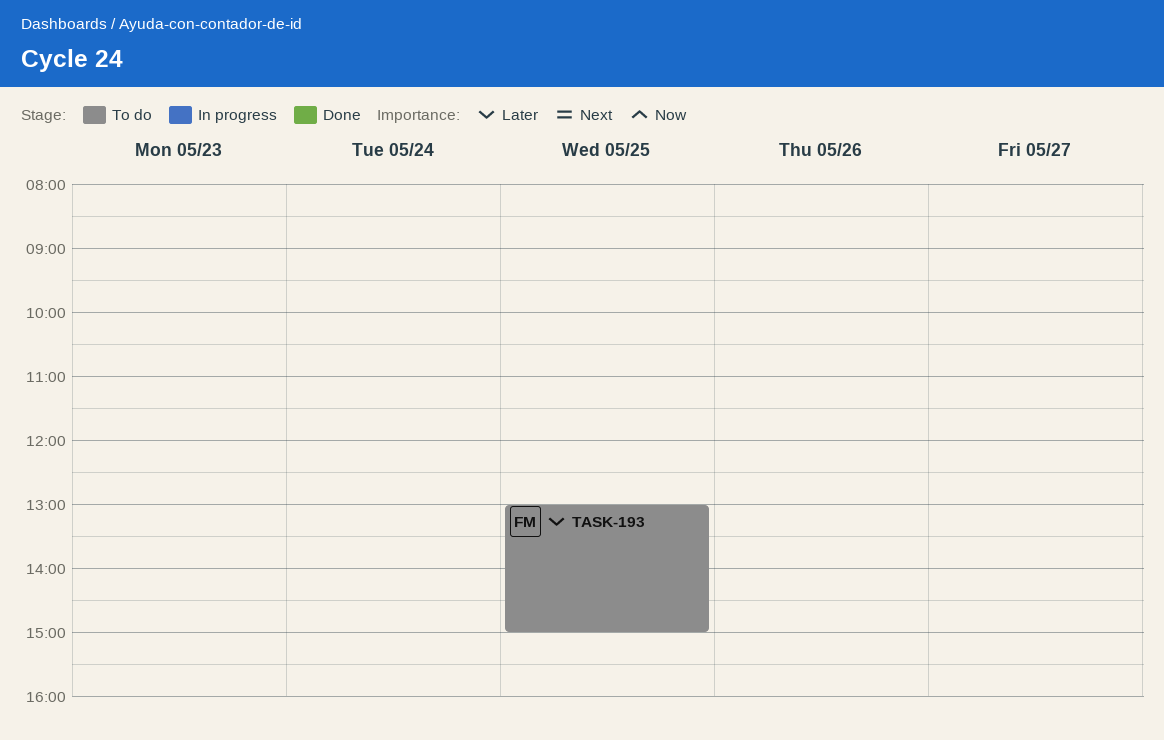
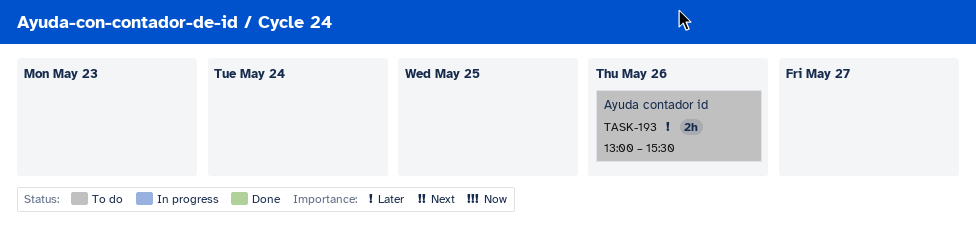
TASK-193, day: May 25 -> May 26
TASK-193, ends: 15:00 -> 15:30

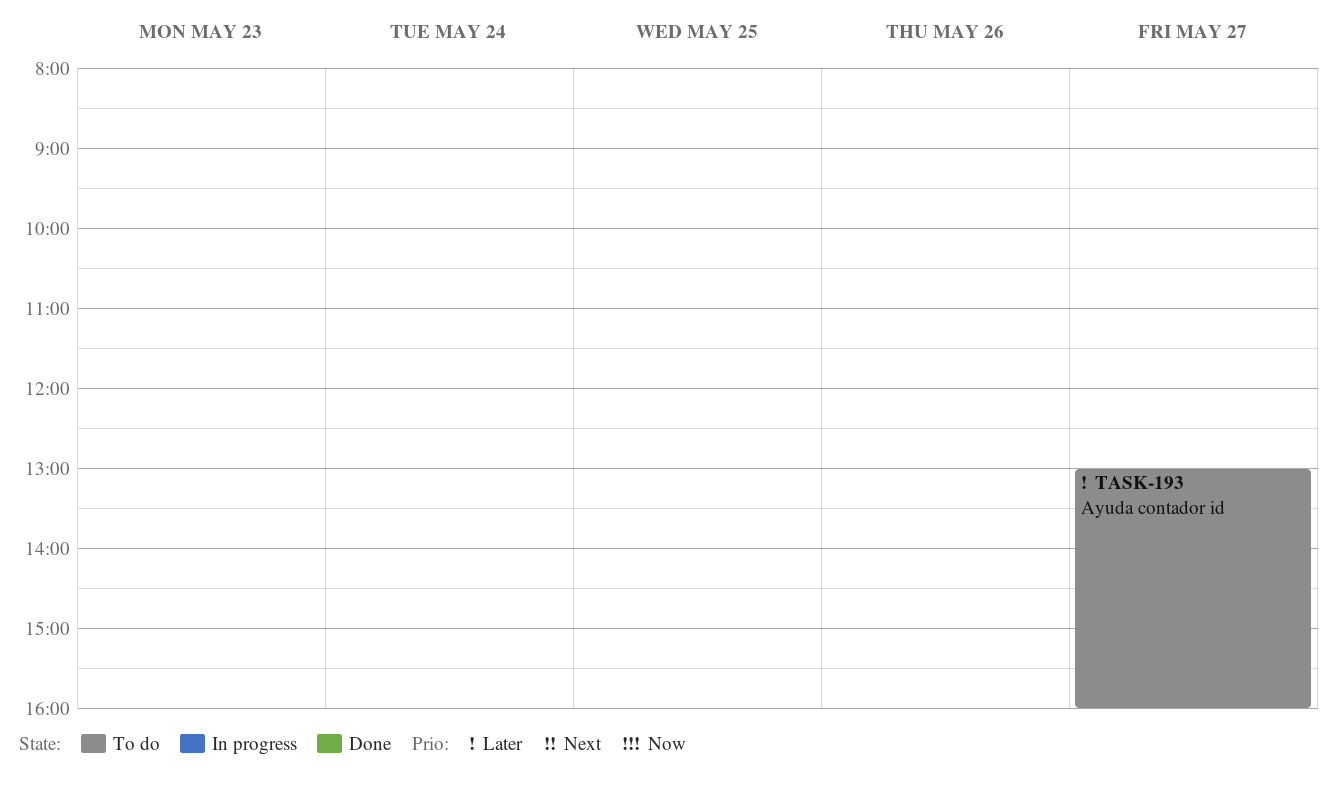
TASK-193, day: May 26 -> May 27
TASK-193, ends: 15:30 -> 16:00

